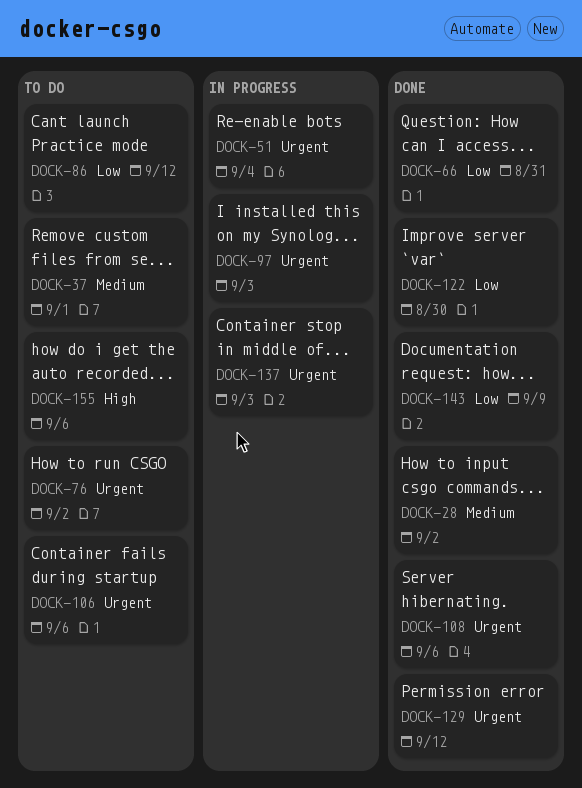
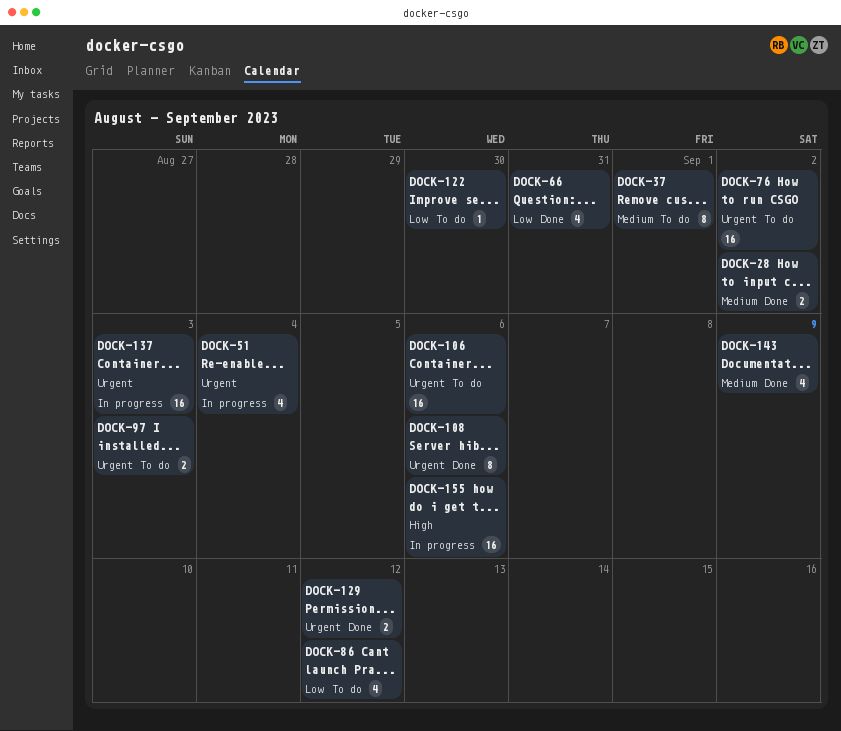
DOCK-97, status: In progress -> To do
DOCK-122, status: Done -> To do
DOCK-143, priority: Low -> Medium
DOCK-155, status: To do -> In progress

